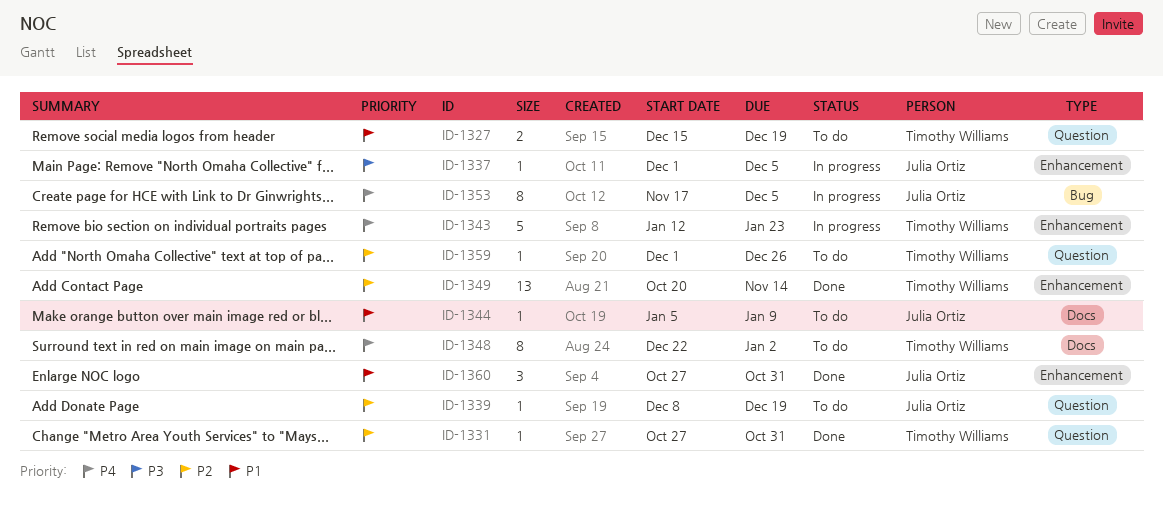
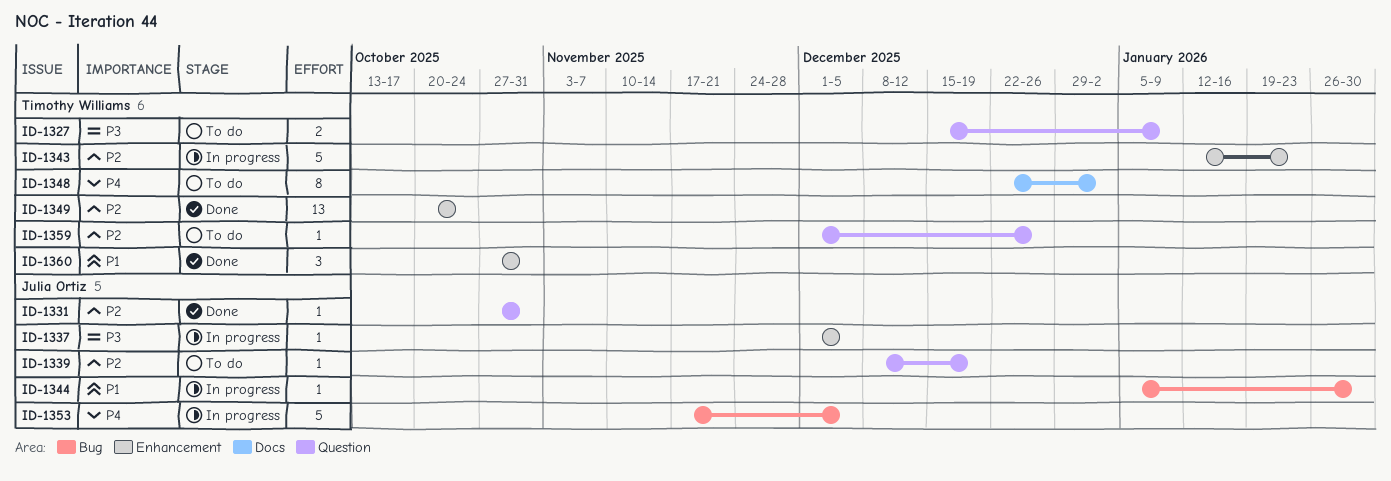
ID-1327, priority: P1 -> P3
ID-1327, due: Dec 19 -> Jan 9
ID-1331, owner: Timothy Williams -> Julia Ortiz
ID-1343, priority: P4 -> P2
ID-1344, status: To do -> In progress
ID-1344, label: Docs -> Bug
ID-1344, due: Jan 9 -> Jan 30
ID-1349, due: Nov 14 -> Oct 24
ID-1353, estimate: 8 -> 5
ID-1360, owner: Julia Ortiz -> Timothy Williams

